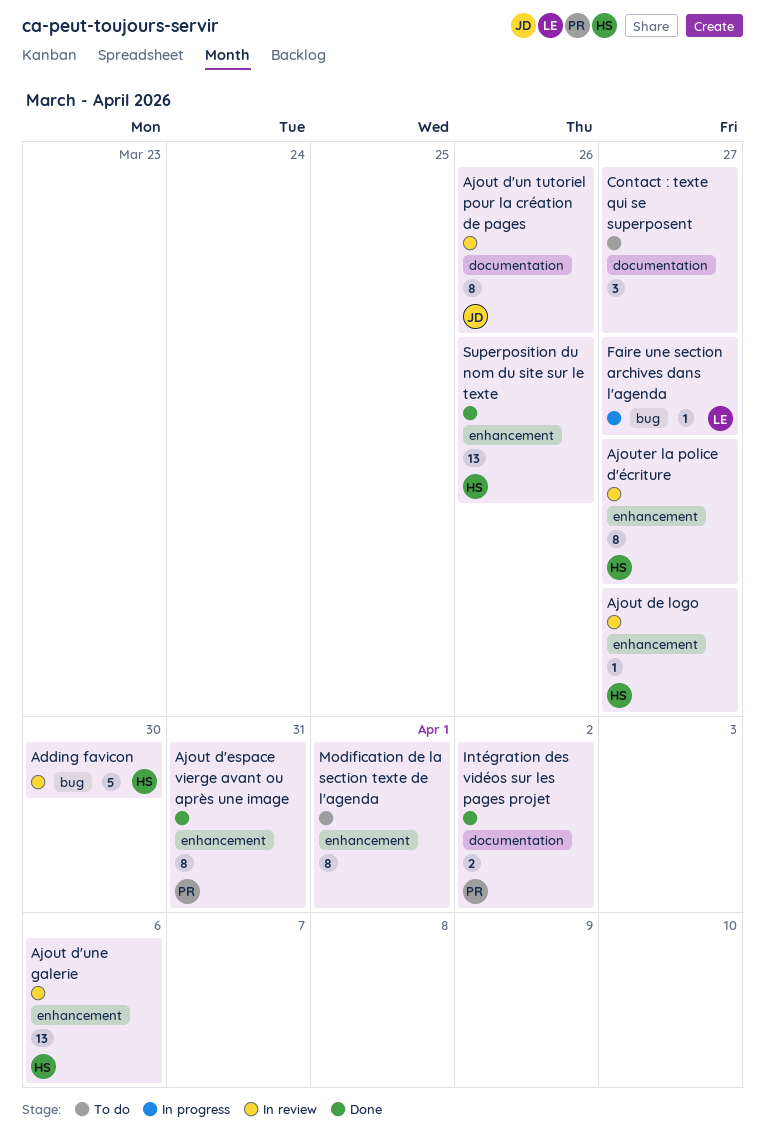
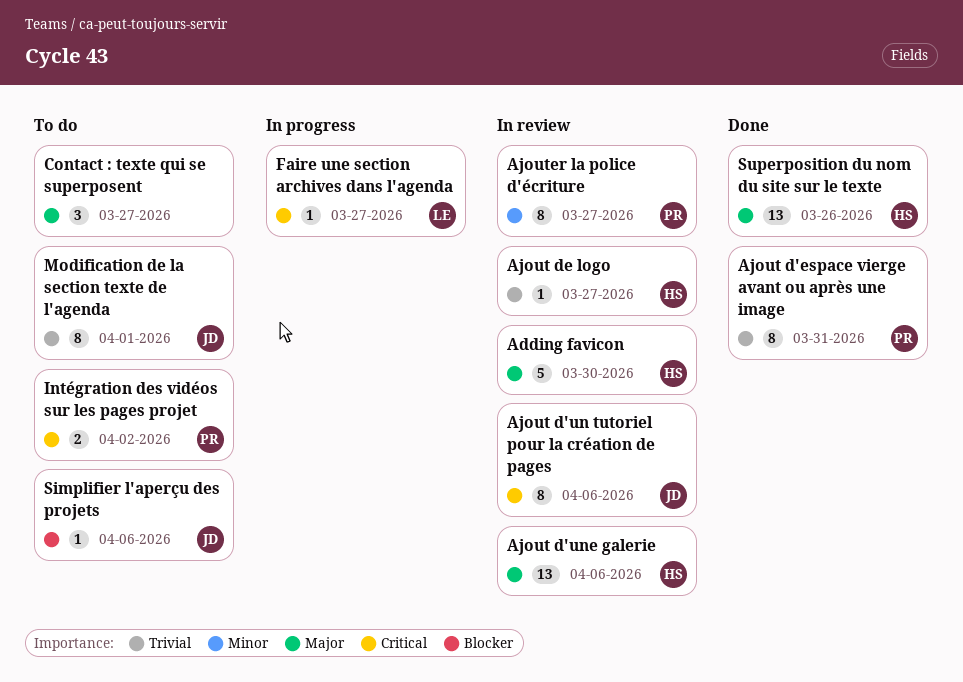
Ajout d'un tutoriel pour la création de pages, due: Mar 26 -> Apr 6
Ajouter la police d'écriture, owner: HS -> PR
Intégration des vidéos sur les pages projet, status: Done -> To do
Modification de la section texte de l'agenda, owner: none -> JD
Simplifier l'aperçu des projets: none -> present

